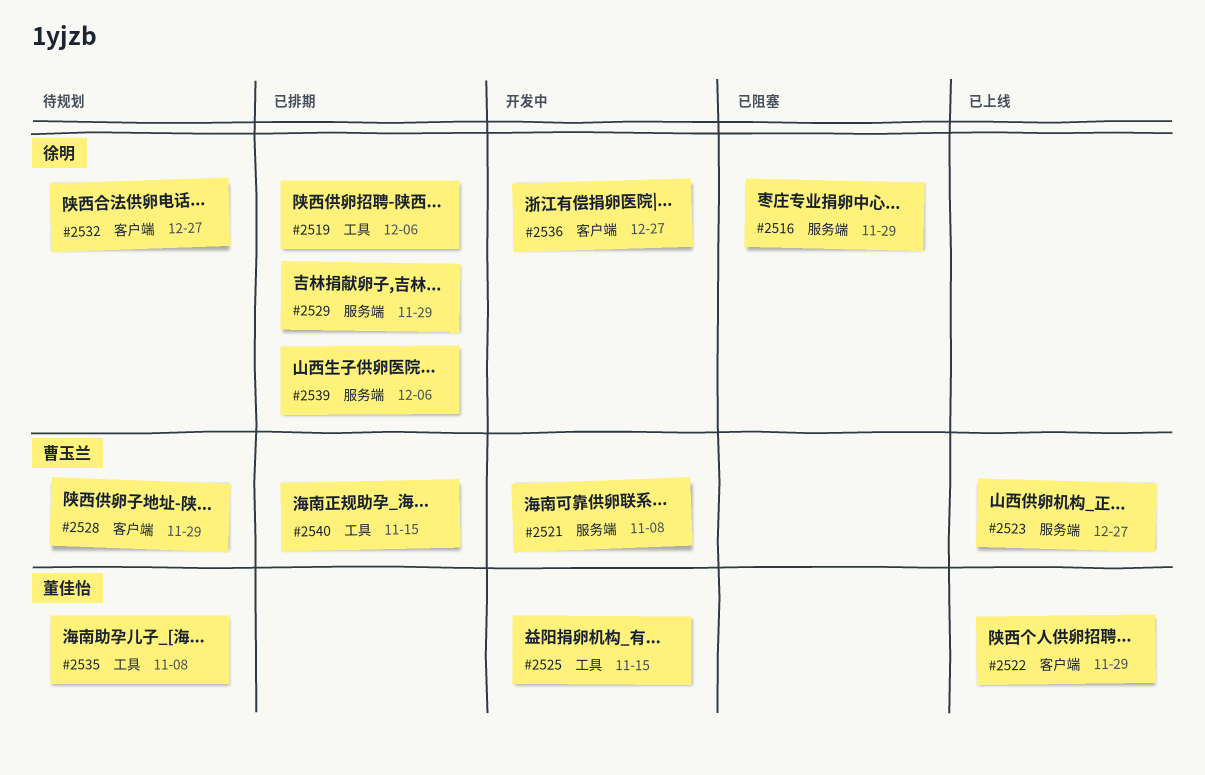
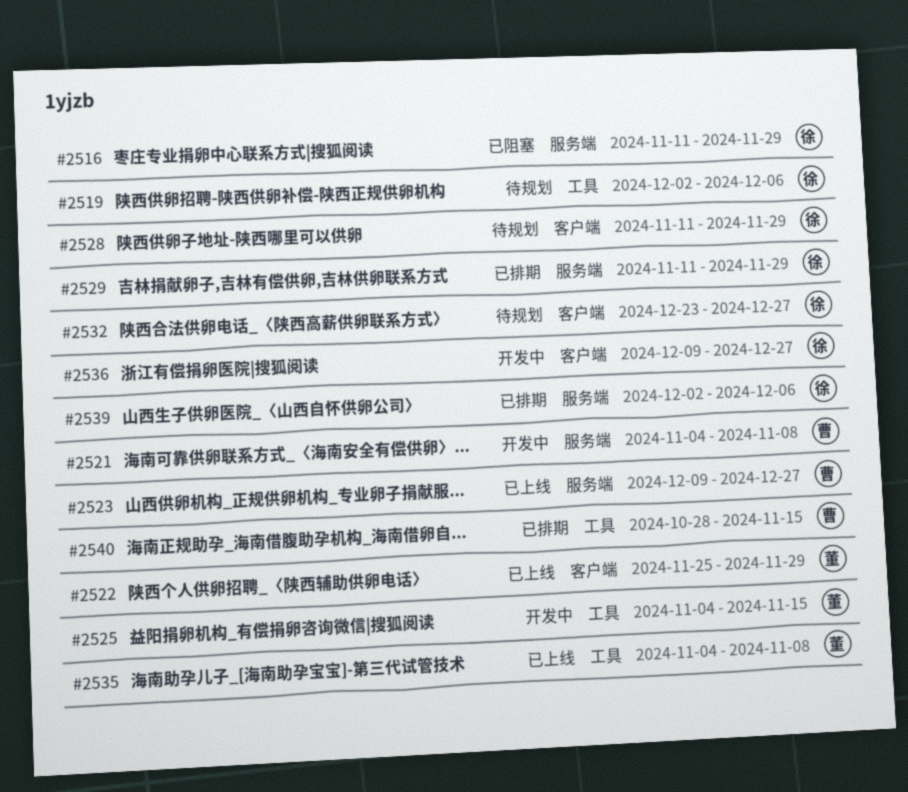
#2519, status: 已排期 -> 待规划
#2528, owner: 曹玉兰 -> 徐明
#2535, status: 待规划 -> 已上线

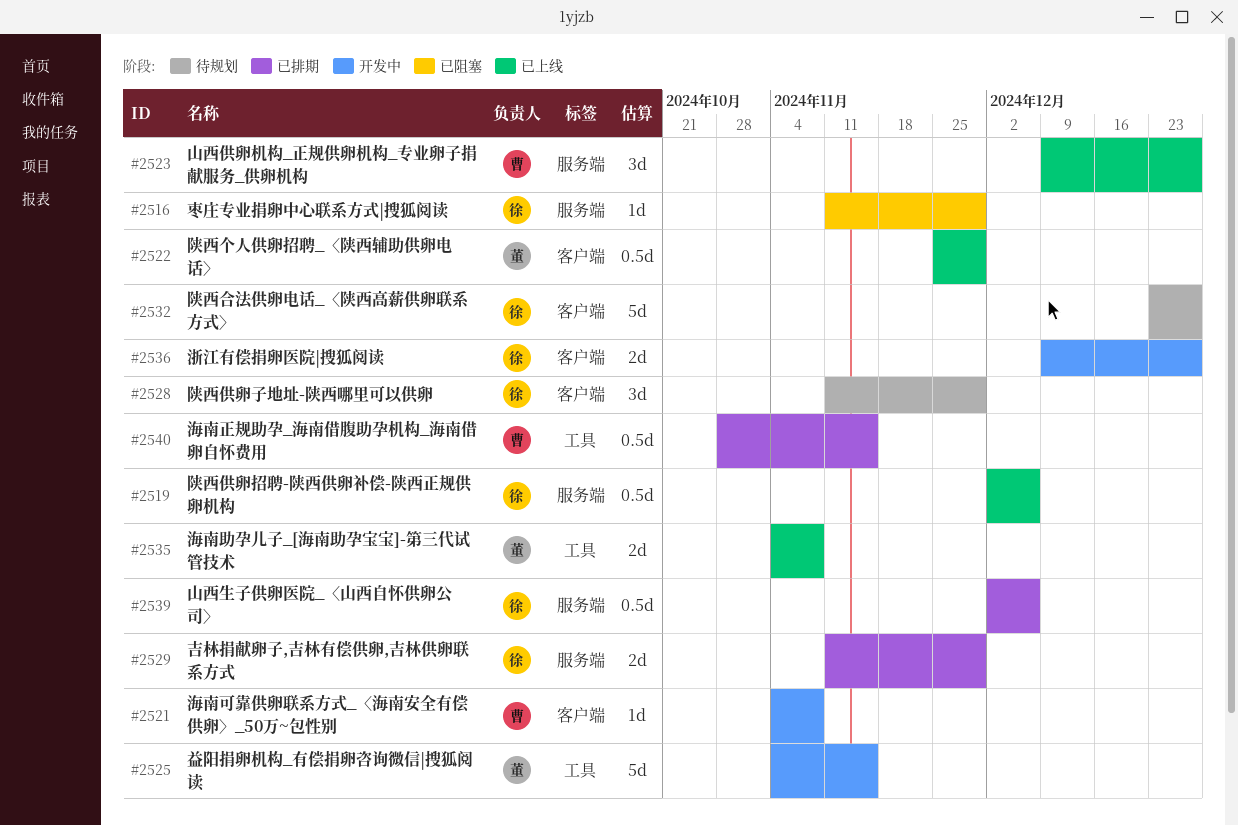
#2519, status: 待规划 -> 已上线
#2519, label: 工具 -> 服务端
#2521, label: 服务端 -> 客户端

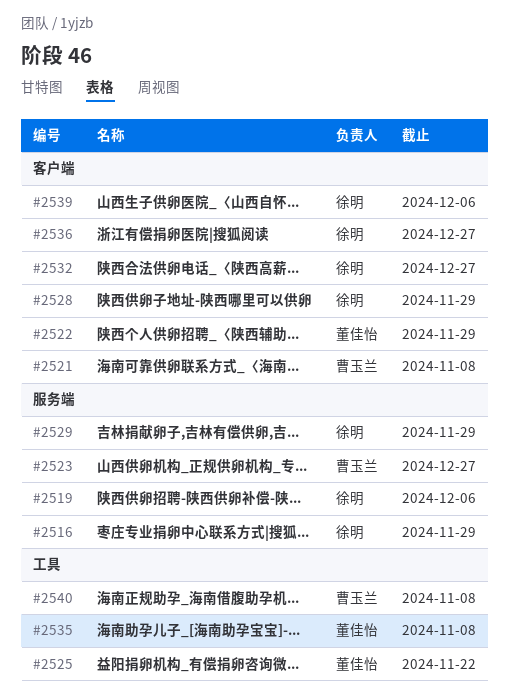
#2525, due: Nov 15 -> Nov 22
#2539, label: 服务端 -> 客户端
#2540, due: Nov 15 -> Nov 8

